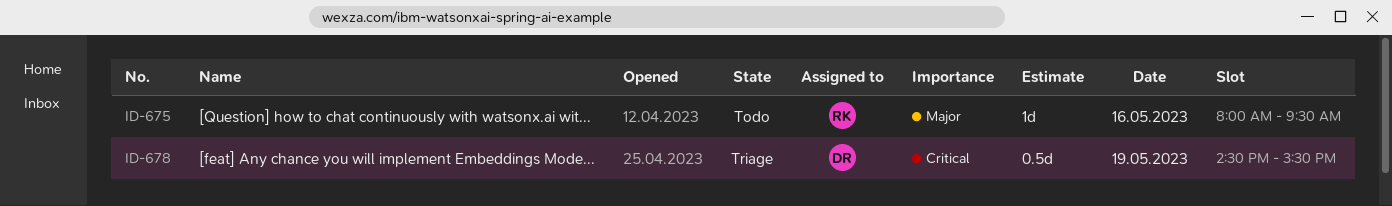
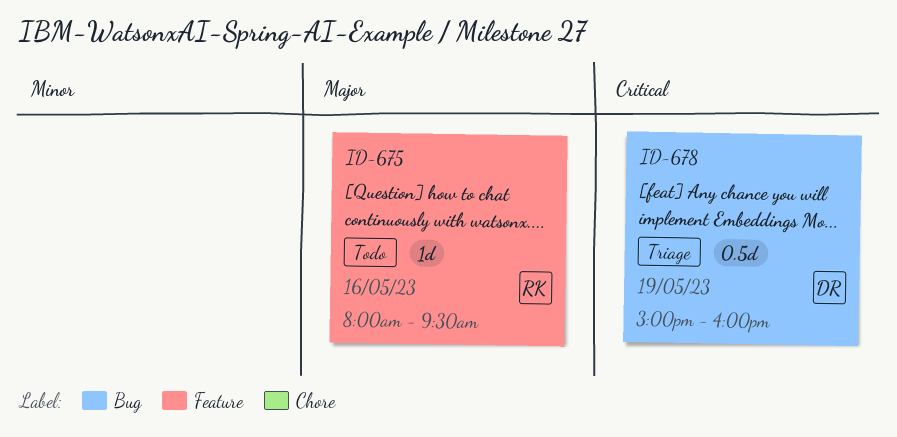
ID-678, begins: 14:30 -> 15:00
ID-678, ends: 15:30 -> 16:00

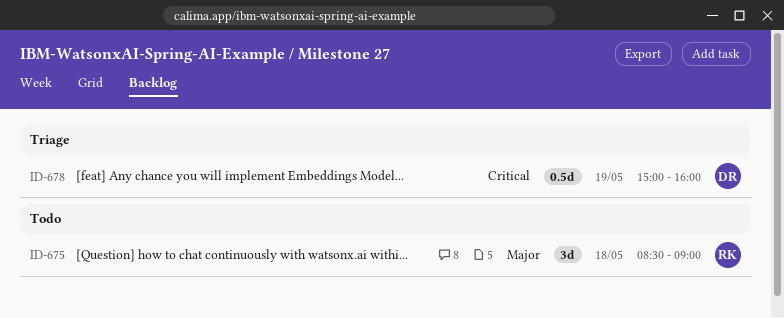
ID-675, estimate: 1d -> 3d
ID-675, day: May 16 -> May 18
ID-675, begins: 08:00 -> 08:30
ID-675, ends: 09:30 -> 09:00

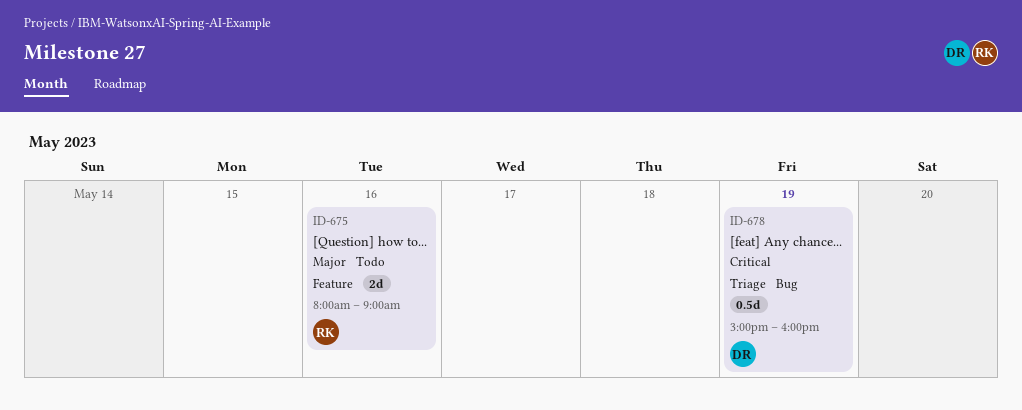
ID-675, estimate: 3d -> 2d
ID-675, day: May 18 -> May 16
ID-675, begins: 08:30 -> 08:00

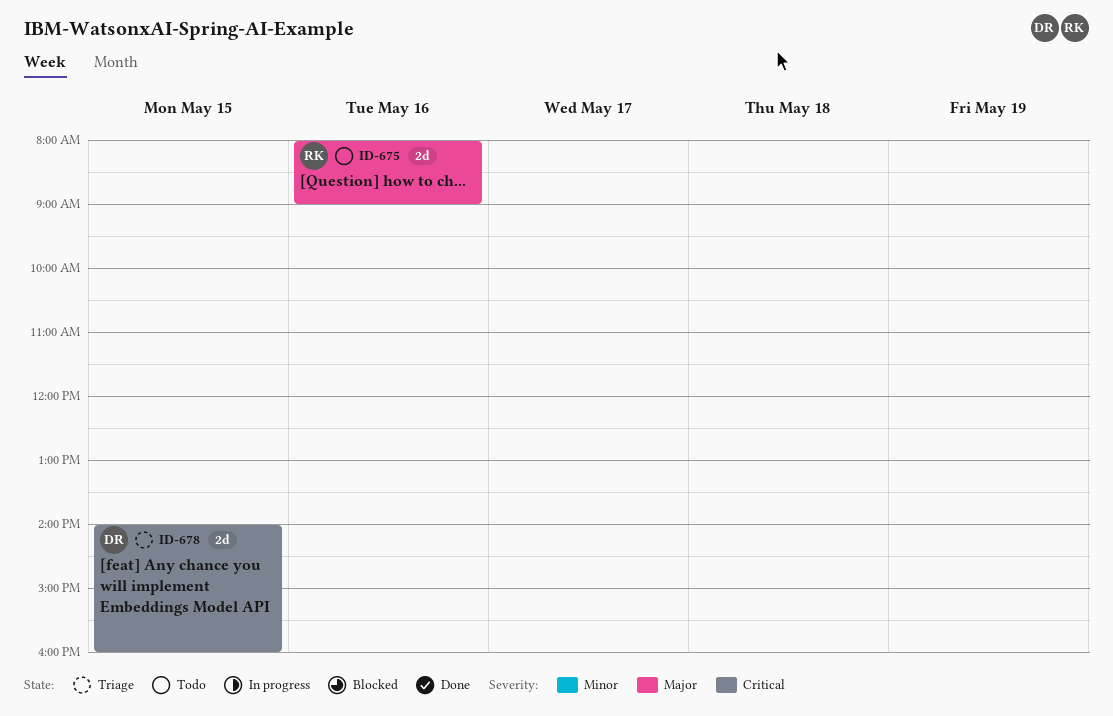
ID-678, estimate: 0.5d -> 2d
ID-678, day: May 19 -> May 15
ID-678, begins: 15:00 -> 14:00

